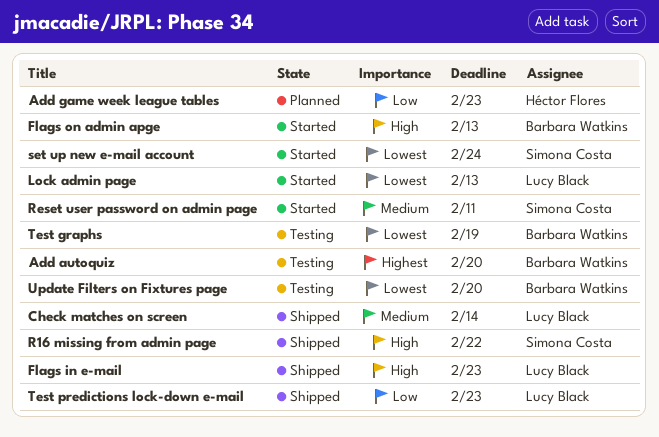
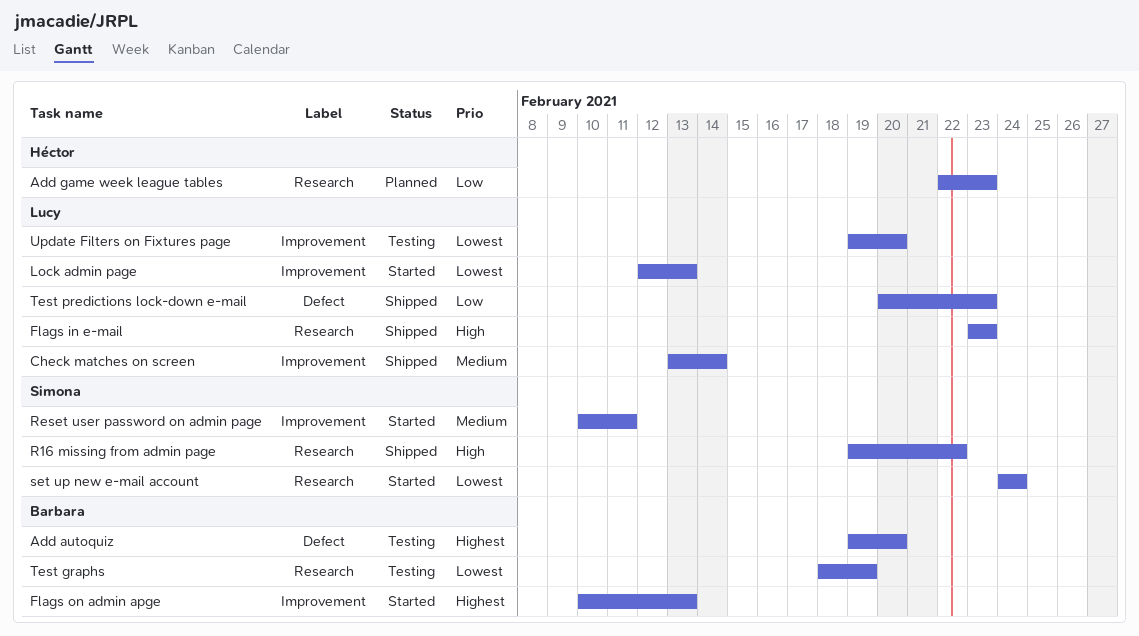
Flags on admin apge, priority: High -> Highest
Update Filters on Fixtures page, owner: Barbara Watkins -> Lucy Black

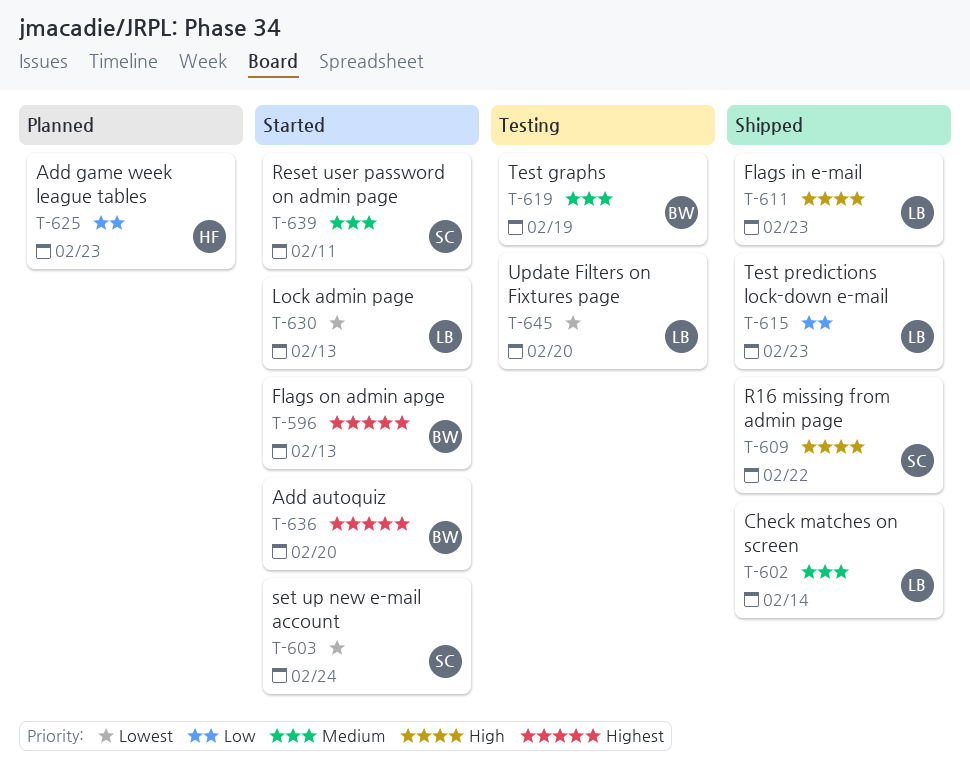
Add autoquiz, status: Testing -> Started
Test graphs, priority: Lowest -> Medium

